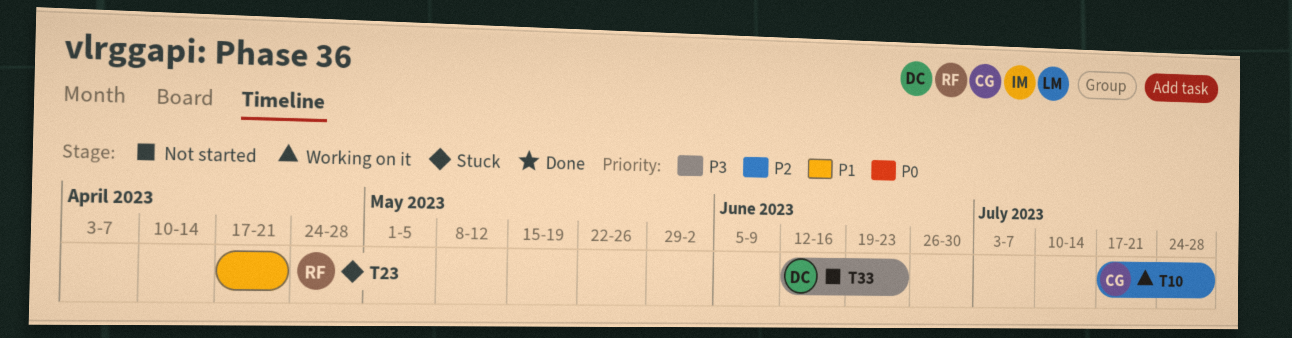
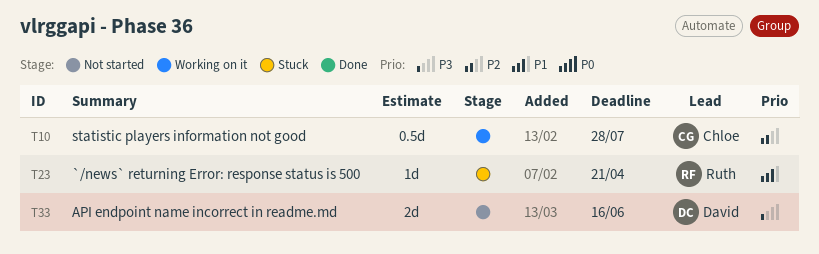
T33, due: Jun 23 -> Jun 16

